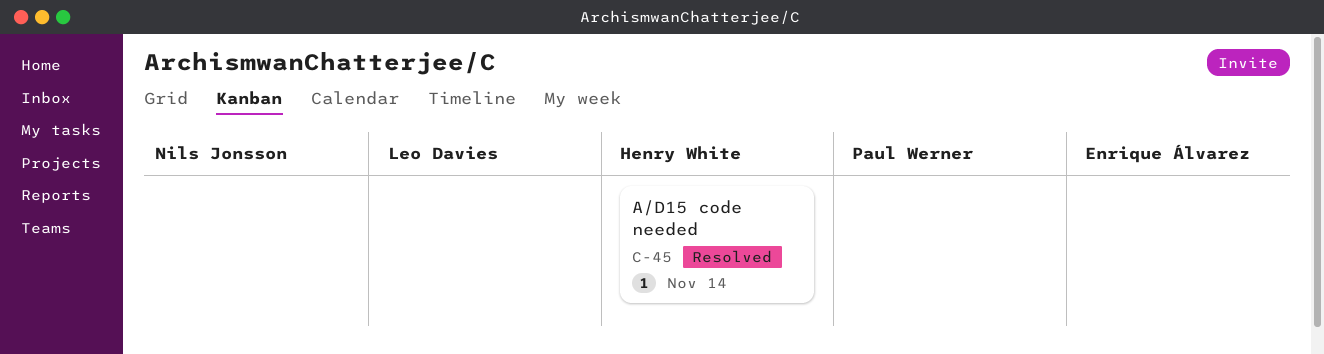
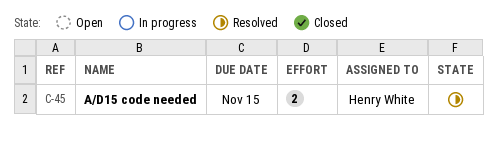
C-45, estimate: 1 -> 2
C-45, due: Nov 14 -> Nov 15

